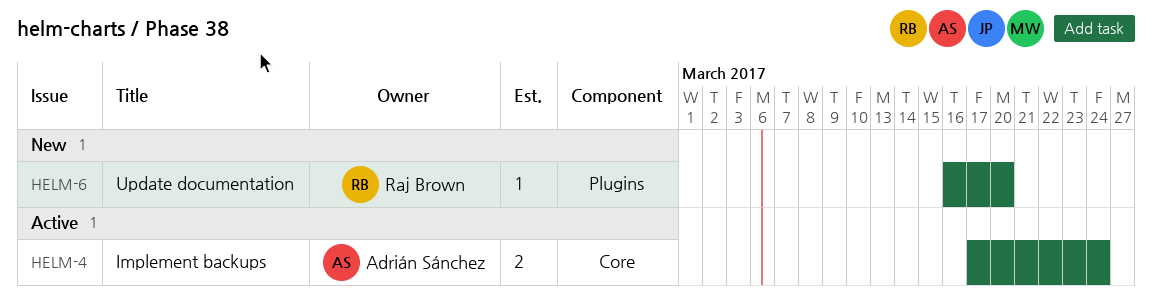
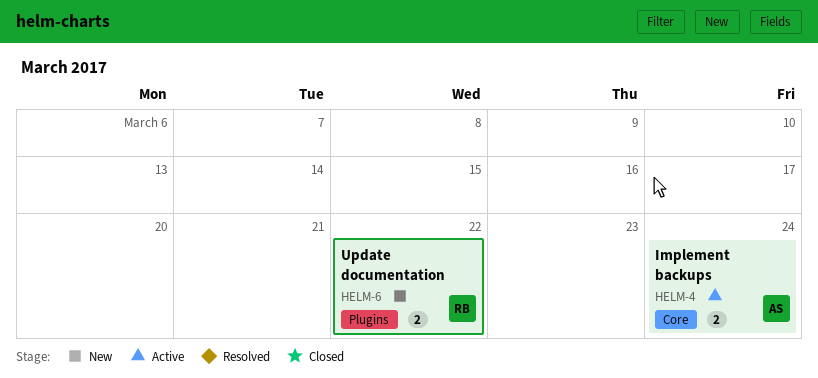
HELM-6, estimate: 1 -> 2
HELM-6, due: Mar 20 -> Mar 22

